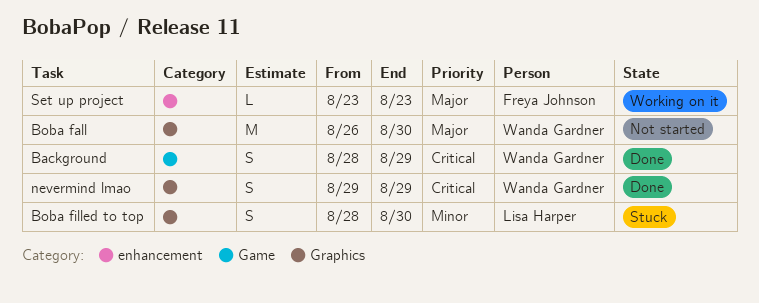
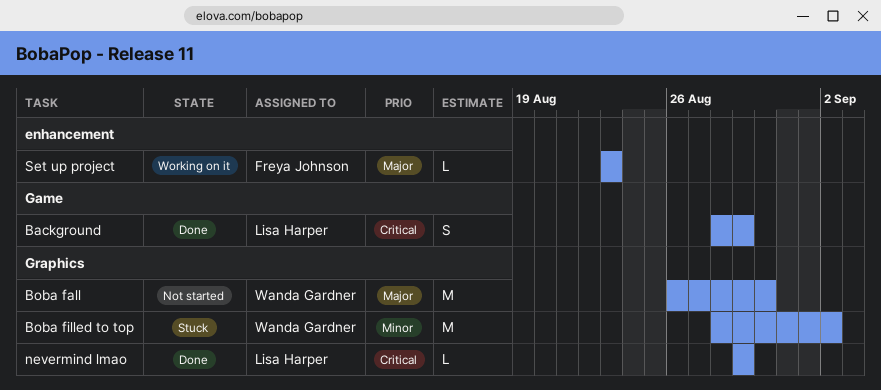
Background, owner: Wanda Gardner -> Lisa Harper
Boba filled to top, owner: Lisa Harper -> Wanda Gardner
Boba filled to top, estimate: S -> M
Boba filled to top, due: Aug 30 -> Sep 2
nevermind lmao, owner: Wanda Gardner -> Lisa Harper
nevermind lmao, estimate: S -> L

